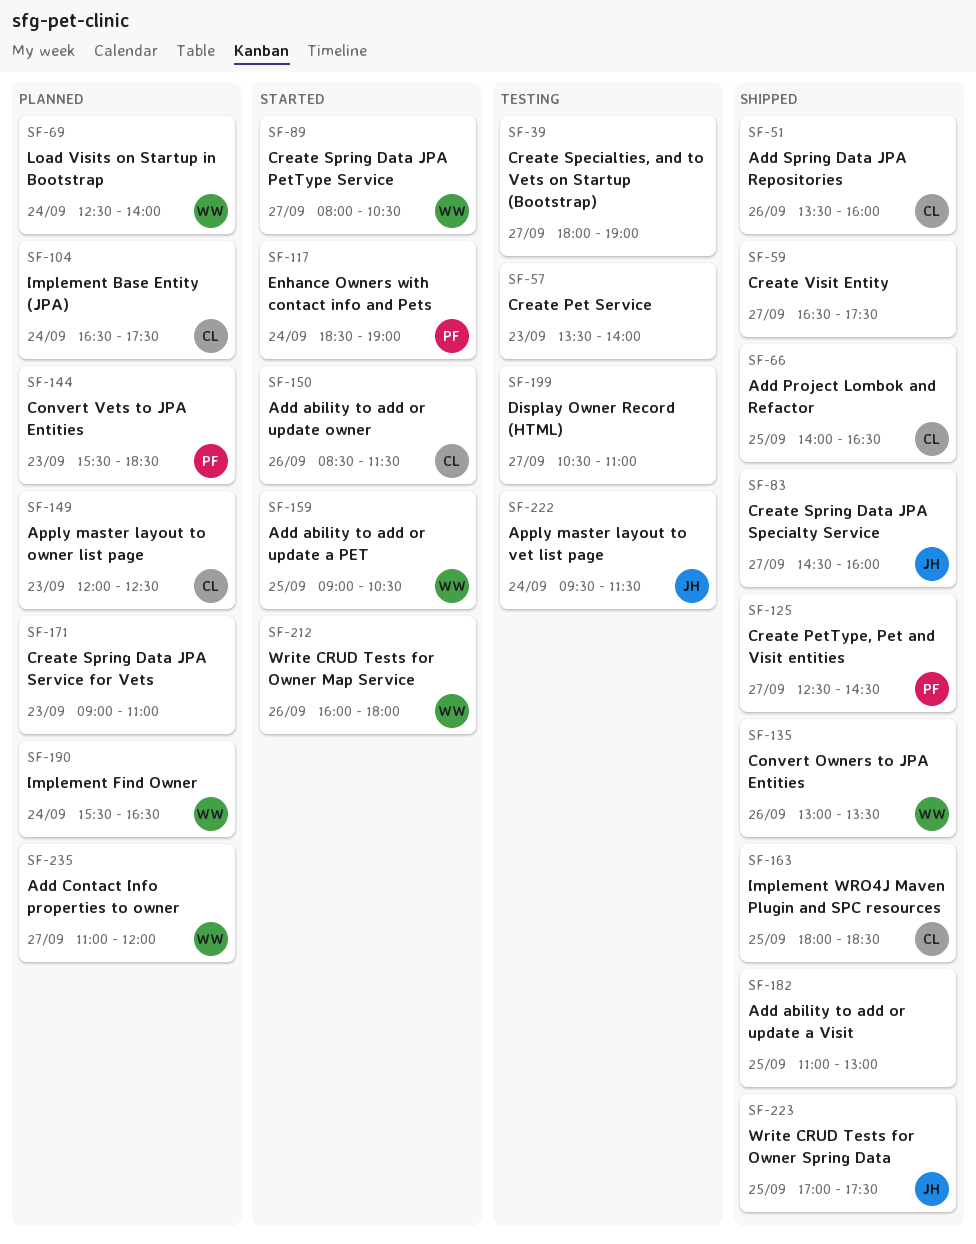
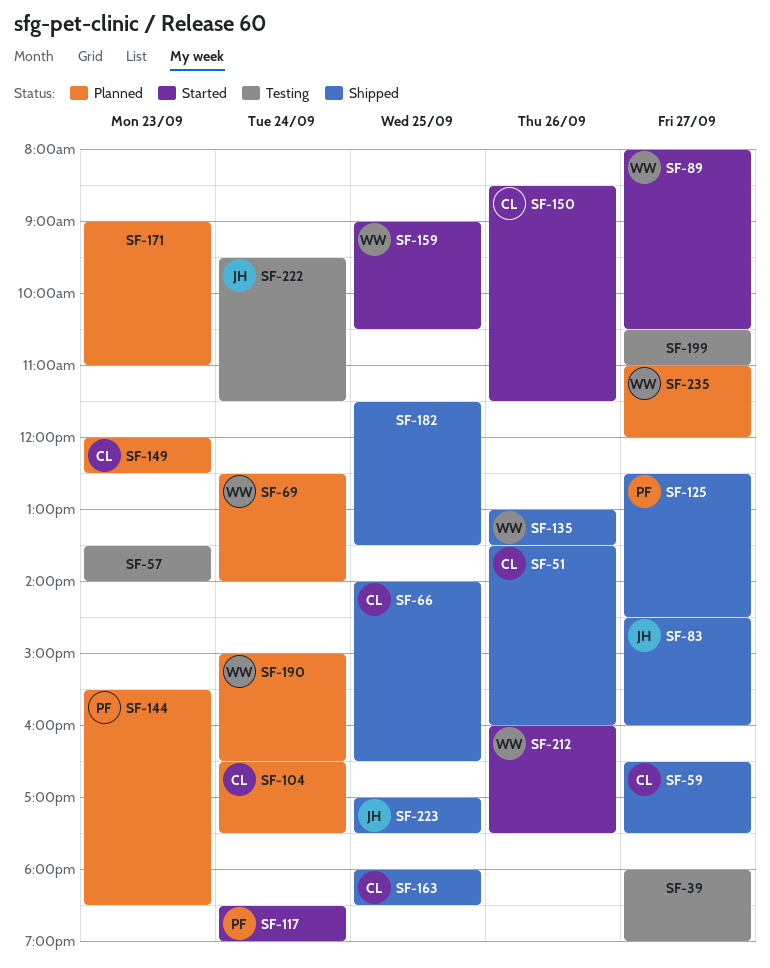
SF-59, owner: none -> CL
SF-182, begins: 11:00 -> 11:30
SF-182, ends: 13:00 -> 13:30
SF-190, begins: 15:30 -> 15:00
SF-212, ends: 18:00 -> 17:30

